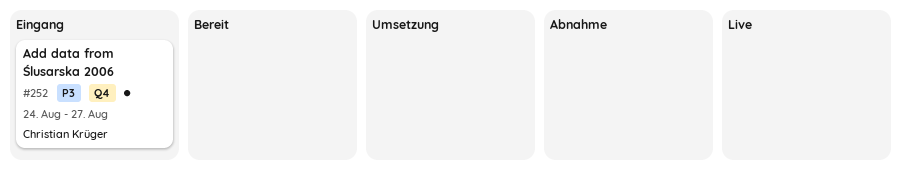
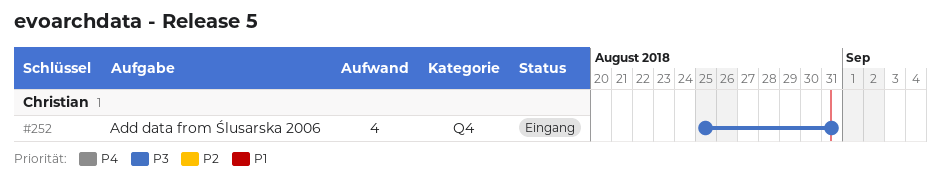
#252, estimate: 1 -> 4
#252, start: Aug 24 -> Aug 25
#252, due: Aug 27 -> Aug 31

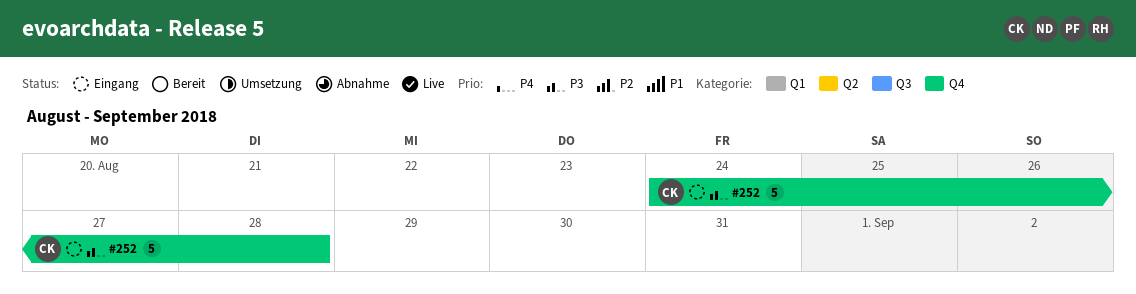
#252, estimate: 4 -> 5
#252, start: Aug 25 -> Aug 24
#252, due: Aug 31 -> Aug 28

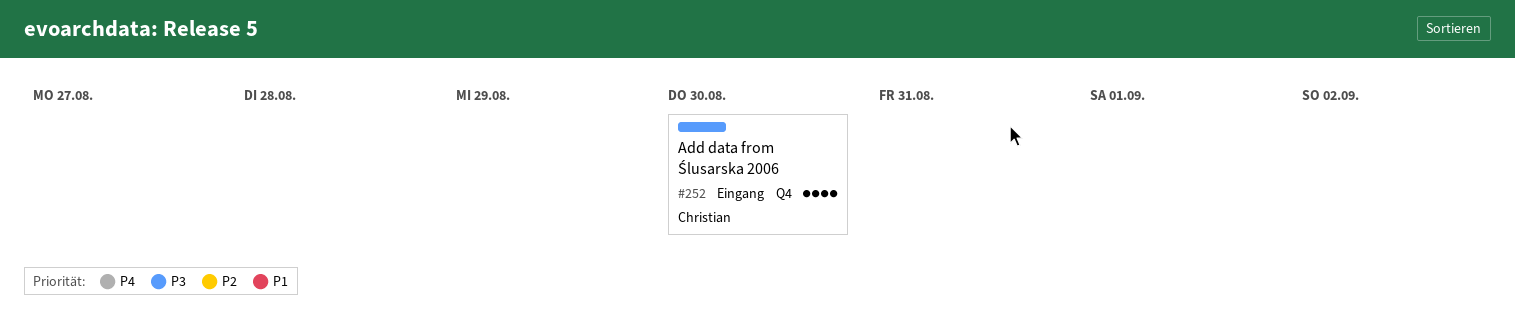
#252, estimate: 5 -> 4
#252, due: Aug 28 -> Aug 30

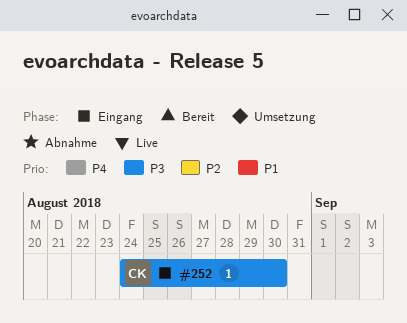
#252, estimate: 4 -> 1

